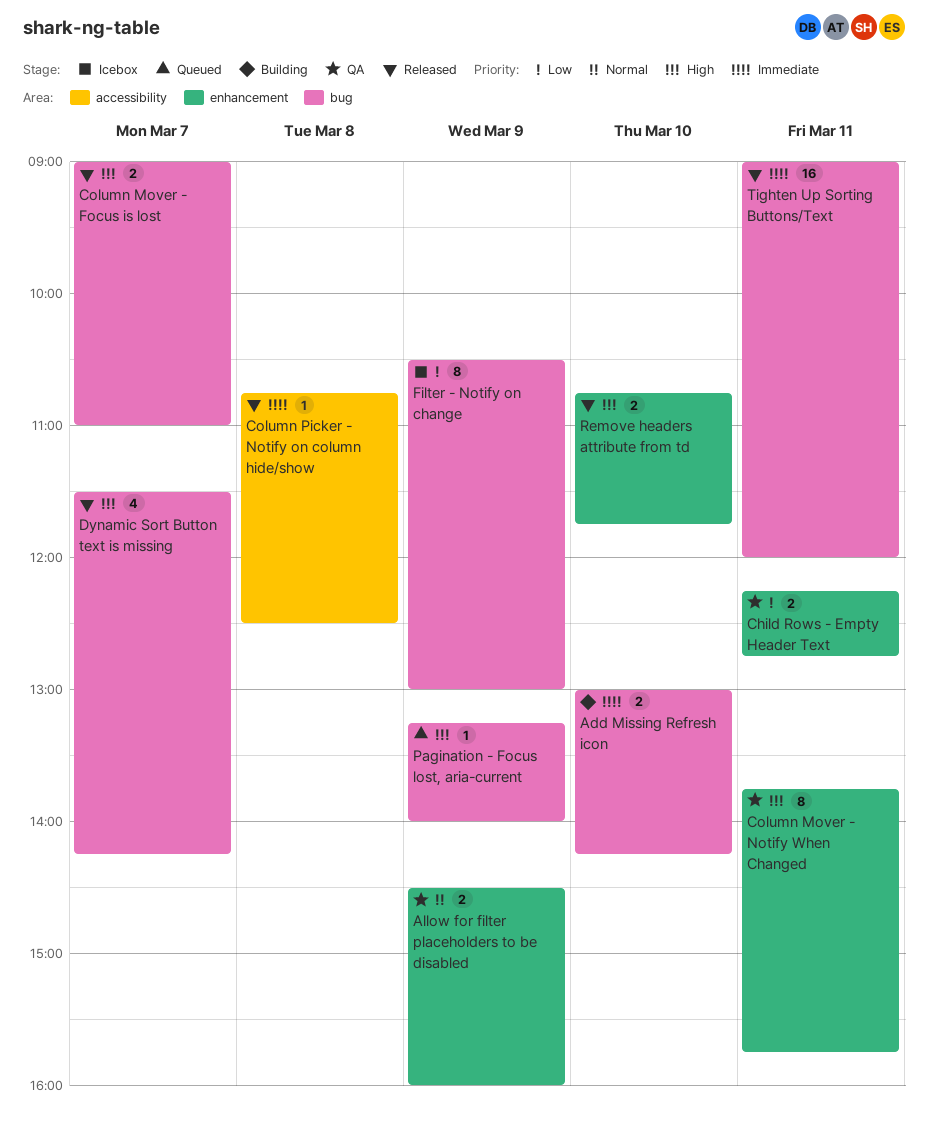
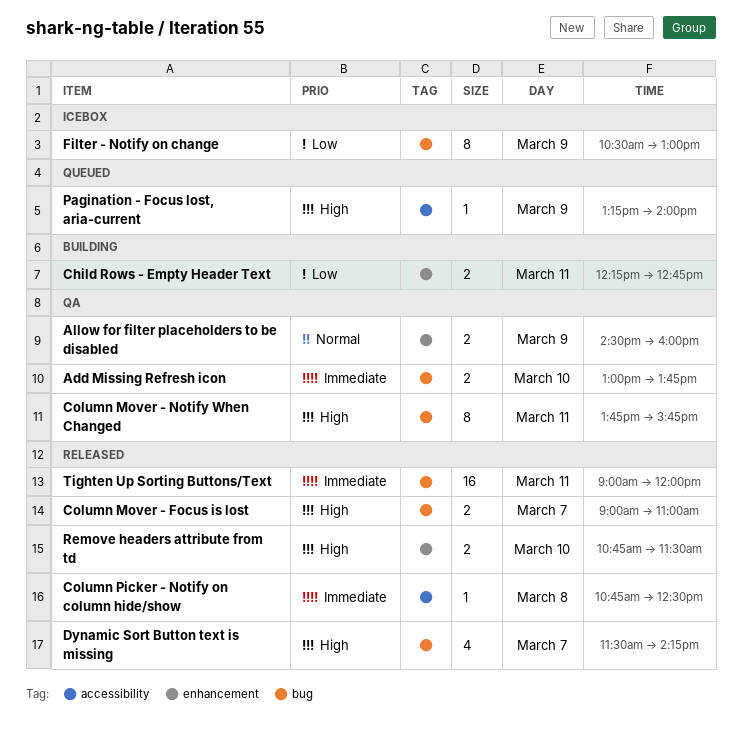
Add Missing Refresh icon, status: Building -> QA
Add Missing Refresh icon, ends: 14:15 -> 13:45
Child Rows - Empty Header Text, status: QA -> Building
Column Mover - Notify When Changed, label: enhancement -> bug
Pagination - Focus lost, aria-current, label: bug -> accessibility
Remove headers attribute from td, ends: 11:45 -> 11:30

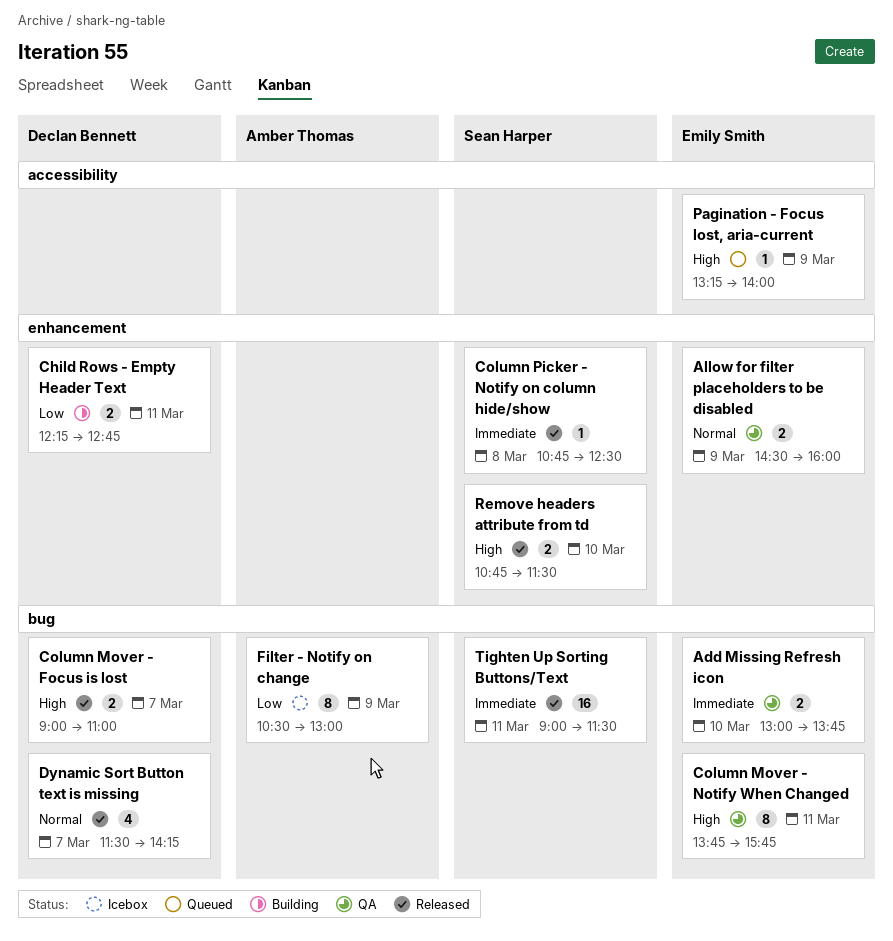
Column Picker - Notify on column hide/show, label: accessibility -> enhancement
Dynamic Sort Button text is missing, priority: High -> Normal
Tighten Up Sorting Buttons/Text, ends: 12:00 -> 11:30

